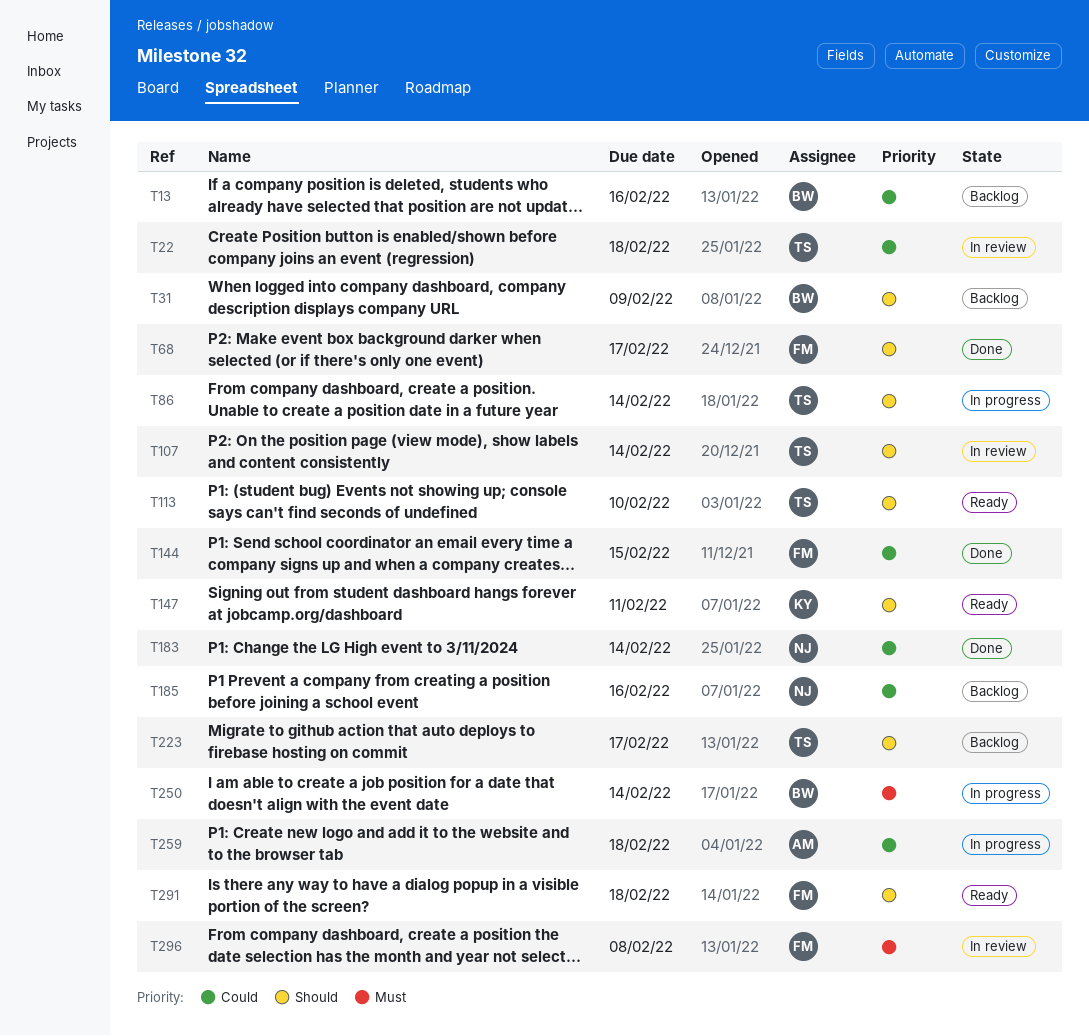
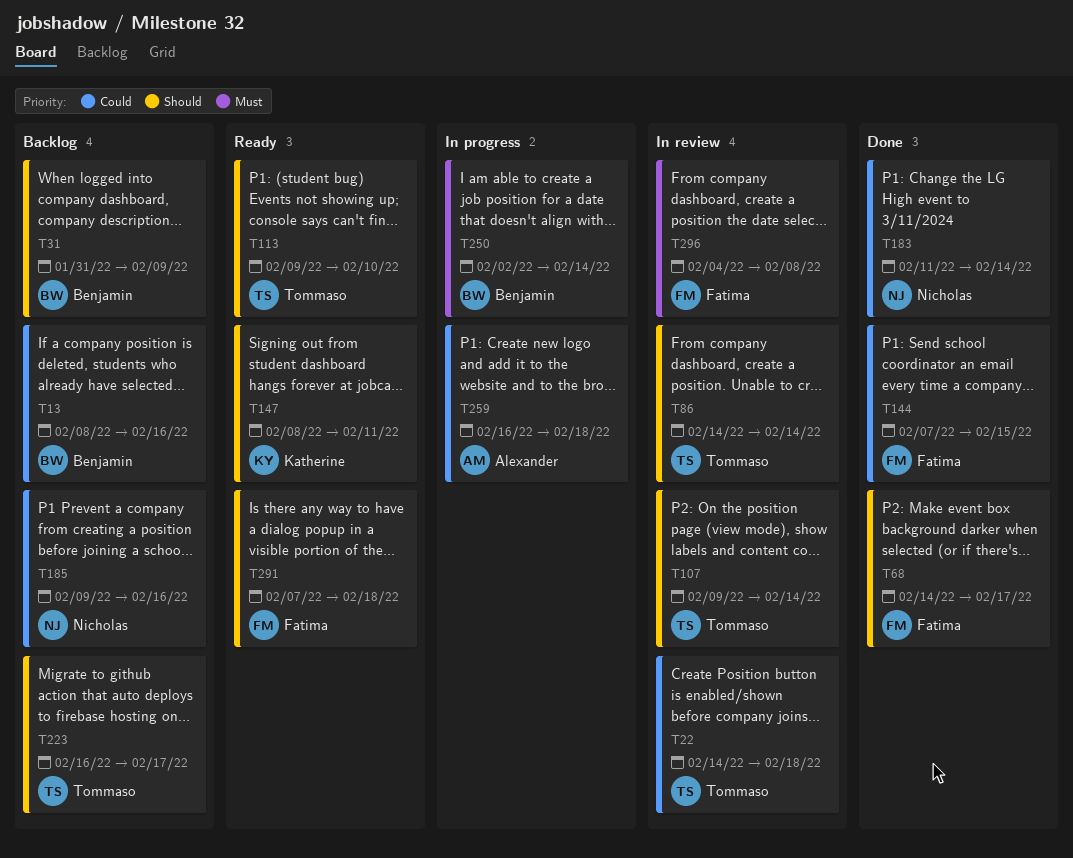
T86, status: In progress -> In review

